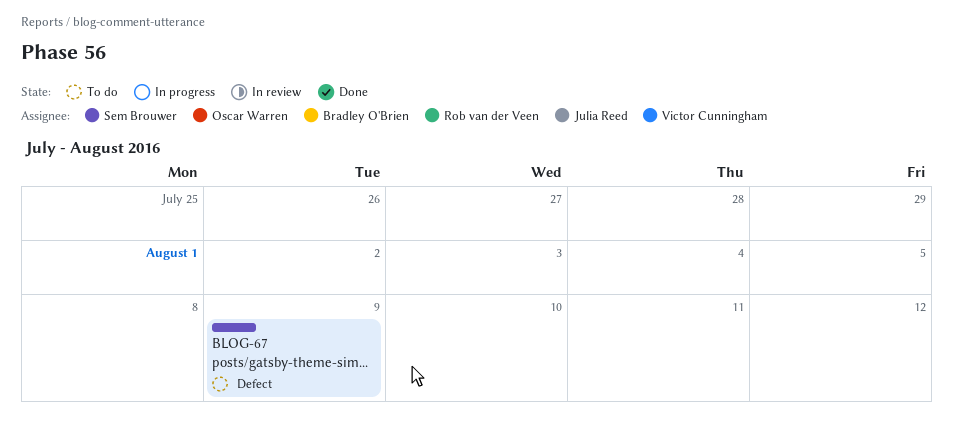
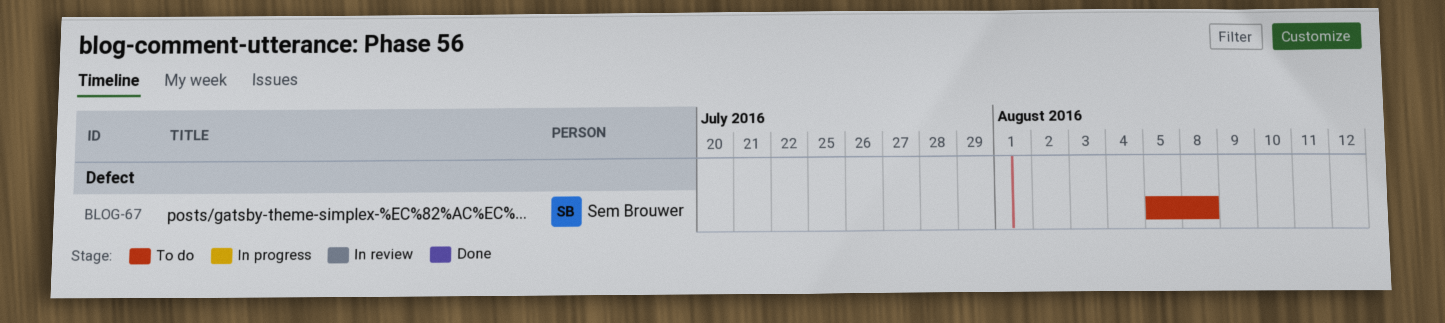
BLOG-67, due: Aug 9 -> Aug 8

